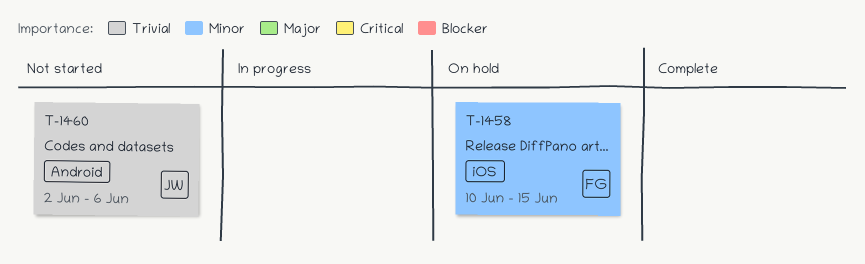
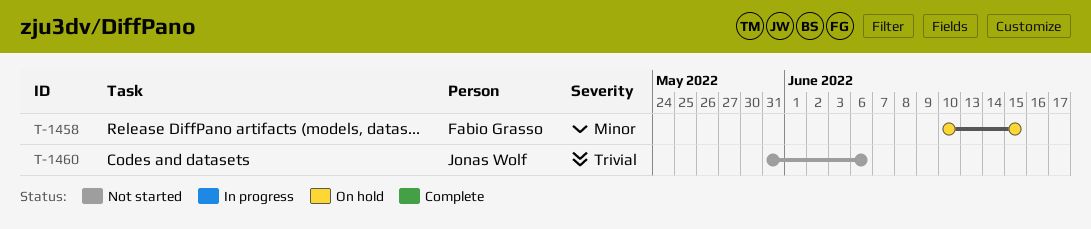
T-1460, start: Jun 2 -> May 31

